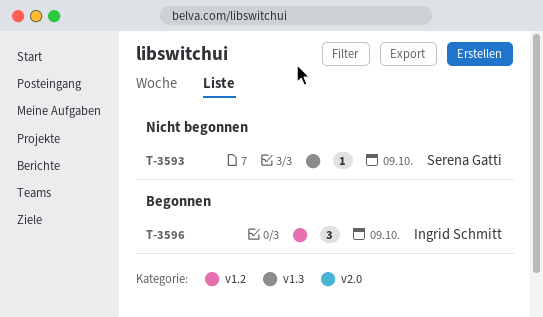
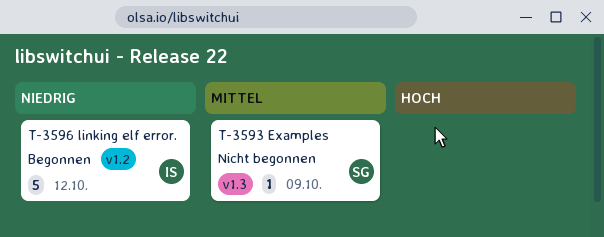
T-3596, estimate: 3 -> 5
T-3596, due: Oct 9 -> Oct 12

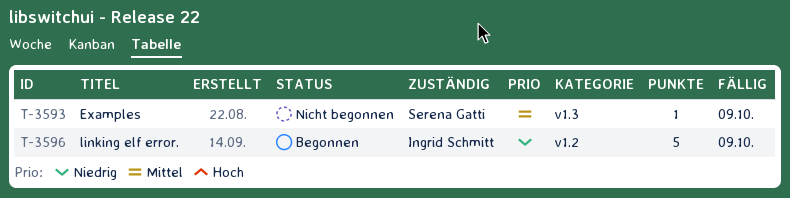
T-3596, due: Oct 12 -> Oct 9

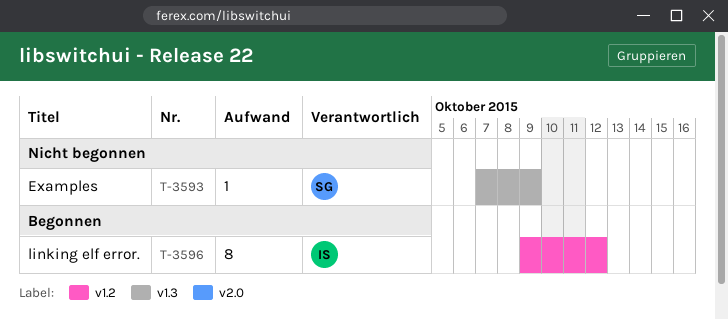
T-3596, estimate: 5 -> 8
T-3596, due: Oct 9 -> Oct 12

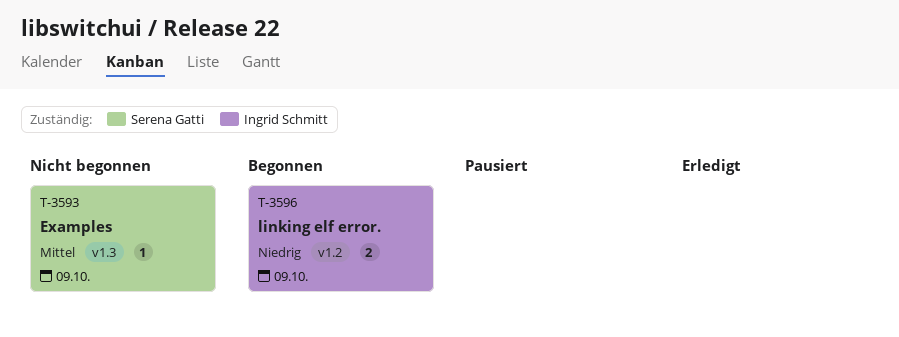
T-3596, estimate: 8 -> 2
T-3596, due: Oct 12 -> Oct 9

